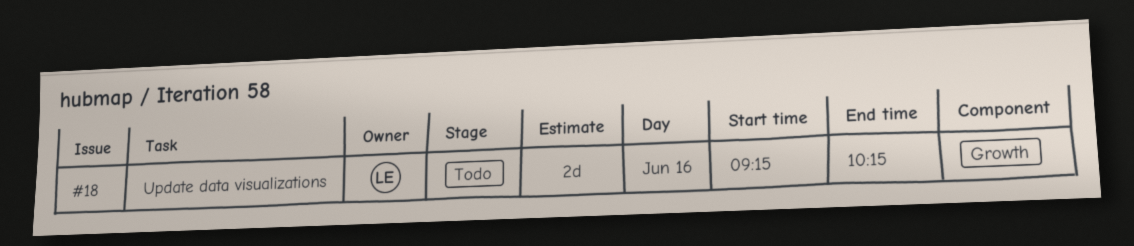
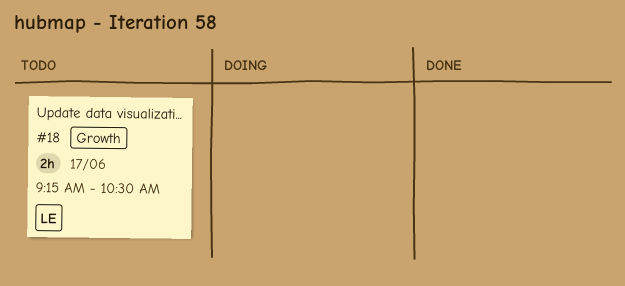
#18, estimate: 2d -> 2h
#18, day: Jun 16 -> Jun 17
#18, ends: 10:15 -> 10:30

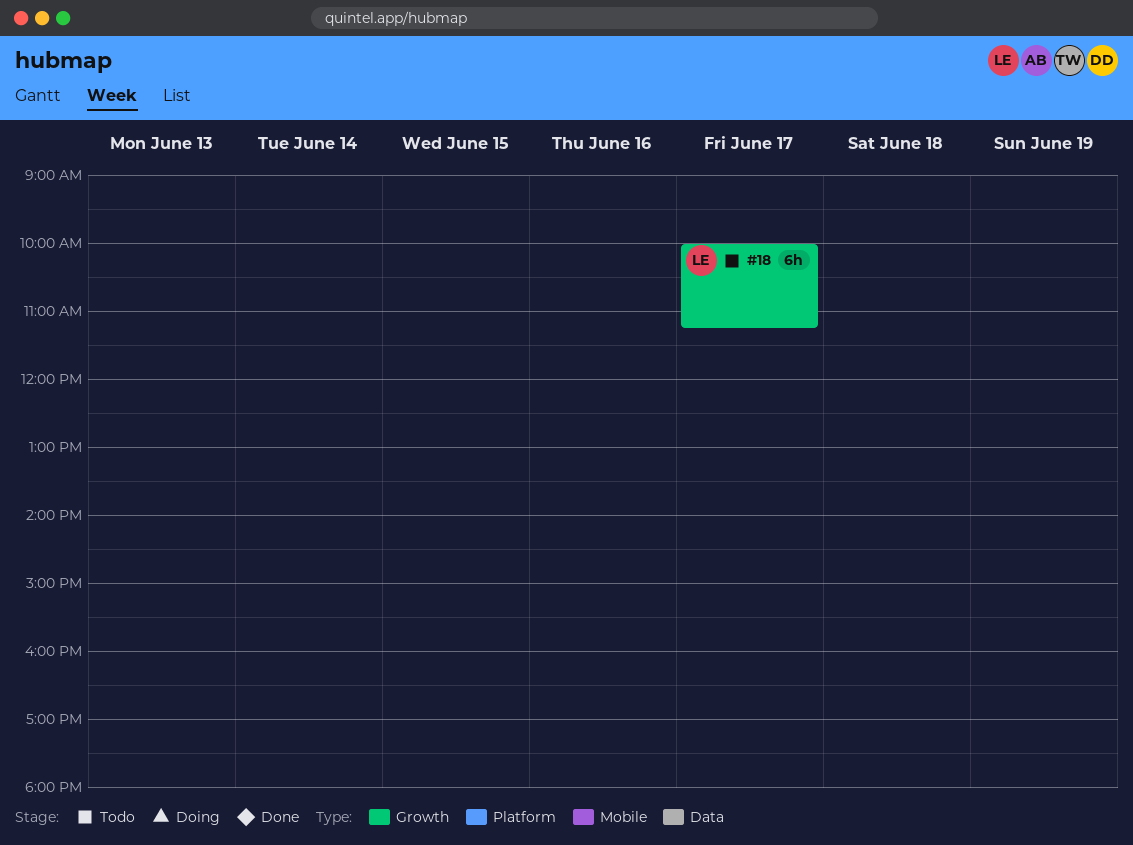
#18, estimate: 2h -> 6h
#18, begins: 09:15 -> 10:00
#18, ends: 10:30 -> 11:15

